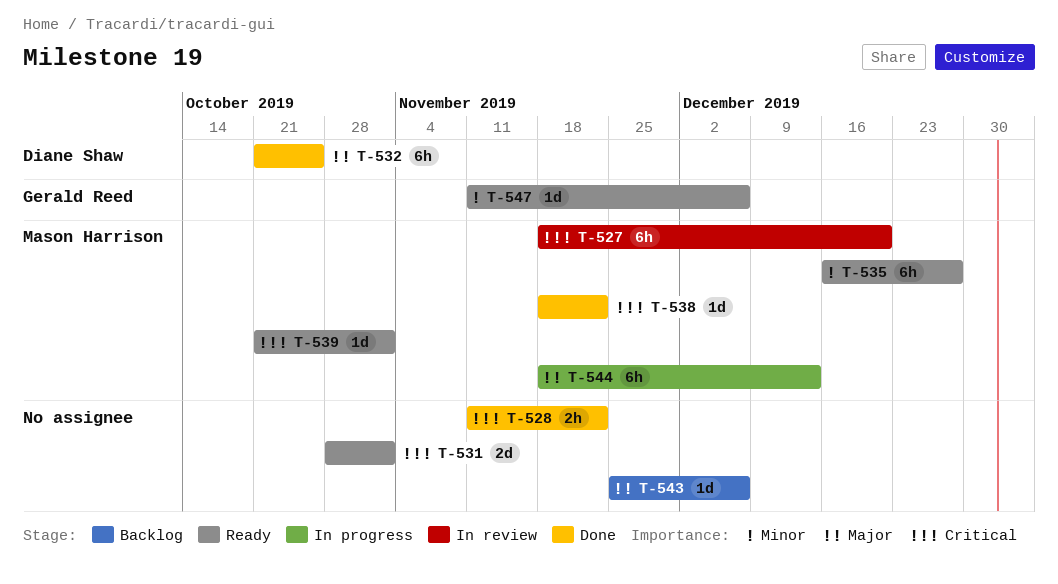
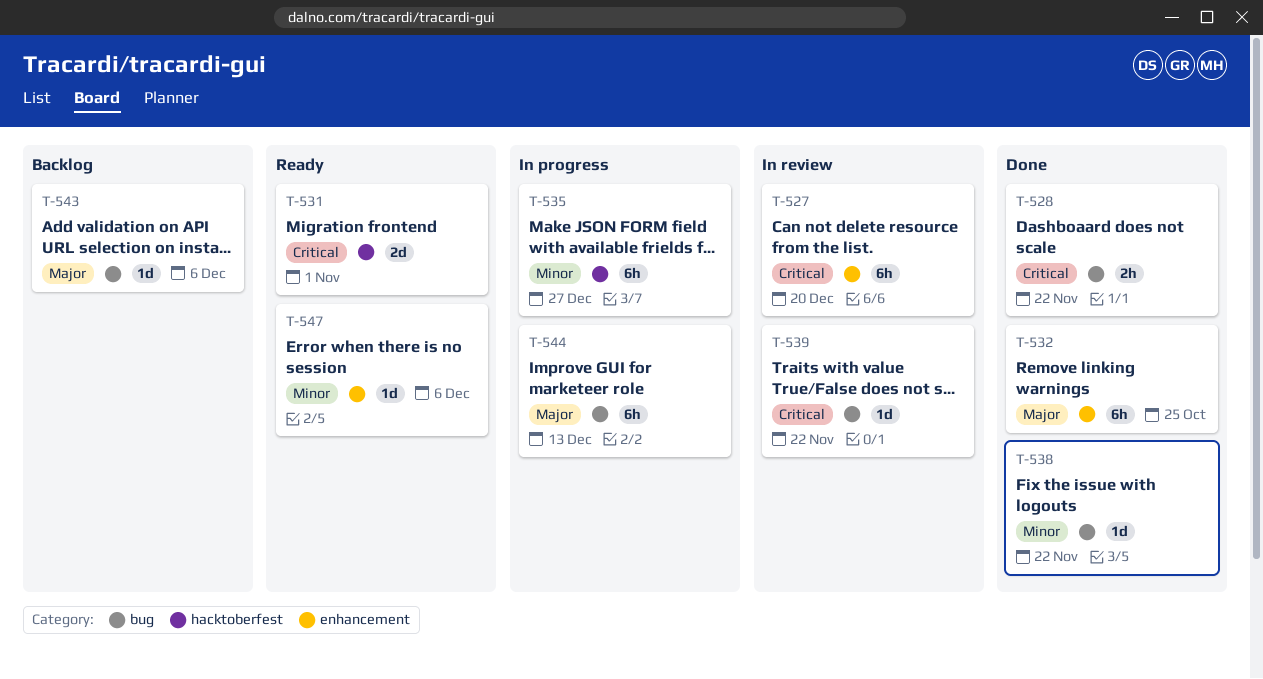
T-535, status: Ready -> In progress
T-538, priority: Critical -> Minor
T-539, status: Ready -> In review
T-539, due: Nov 1 -> Nov 22

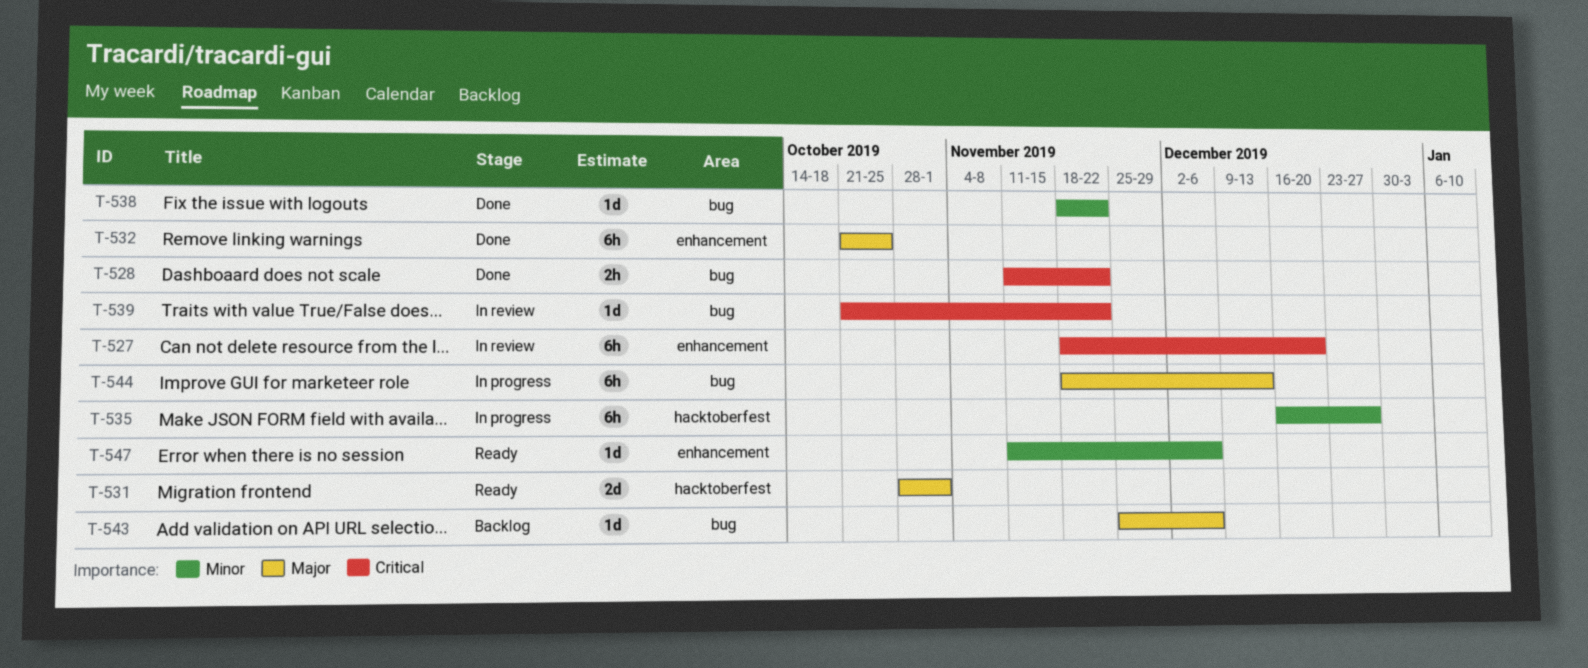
T-531, priority: Critical -> Major

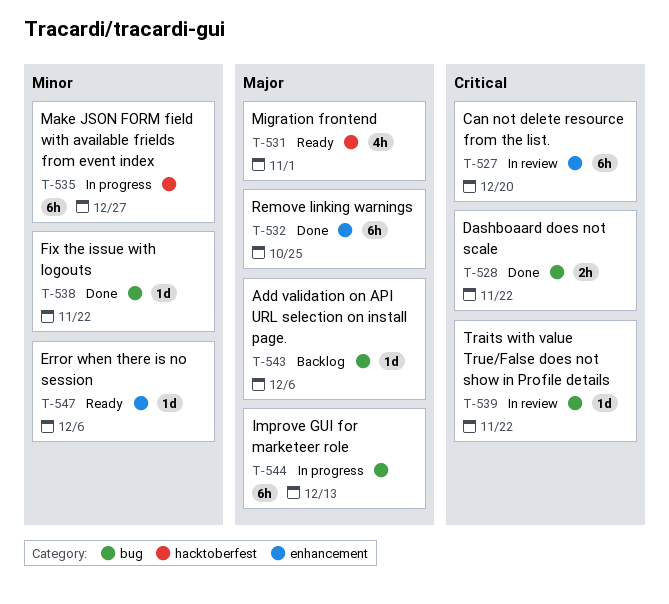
T-531, estimate: 2d -> 4h

